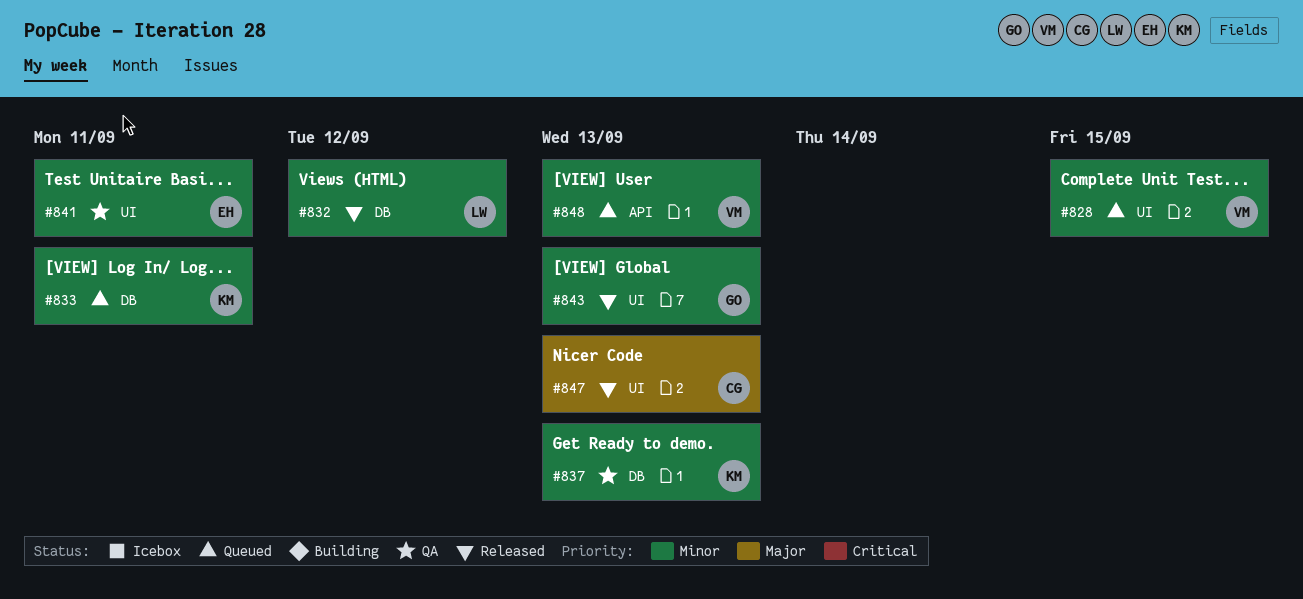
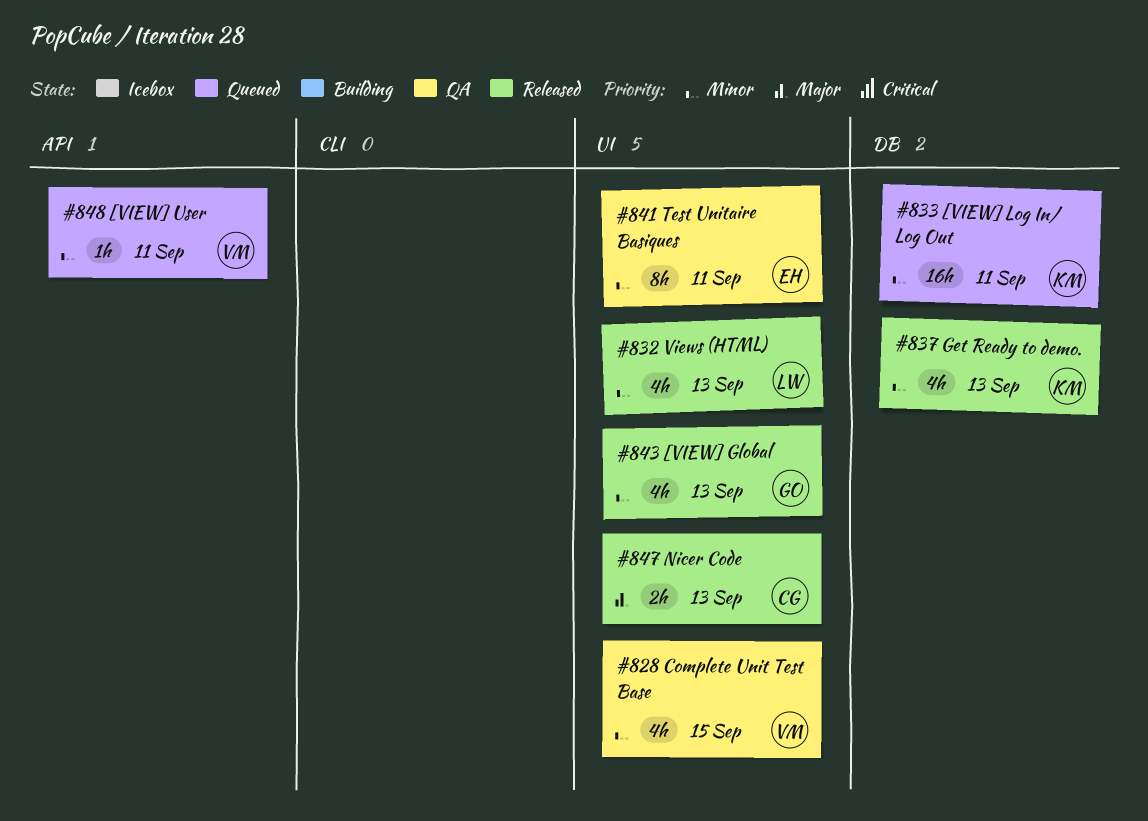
#828, status: Queued -> QA
#832, label: DB -> UI
#832, due: Sep 12 -> Sep 13
#837, status: QA -> Released
#848, due: Sep 13 -> Sep 11

